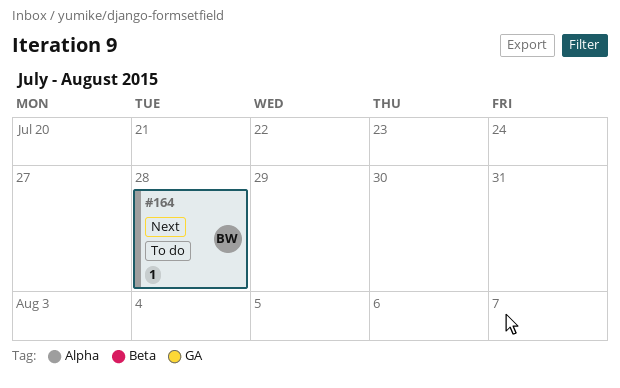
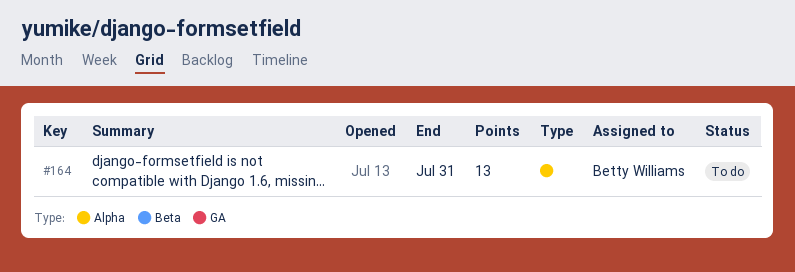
#164, estimate: 1 -> 13
#164, due: Jul 28 -> Jul 31

